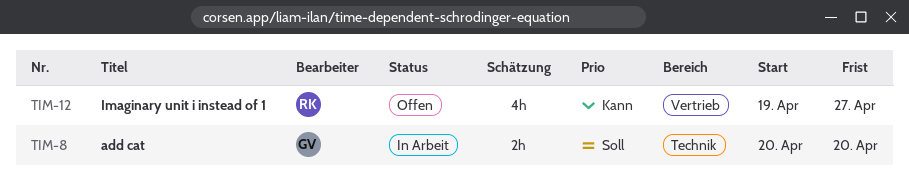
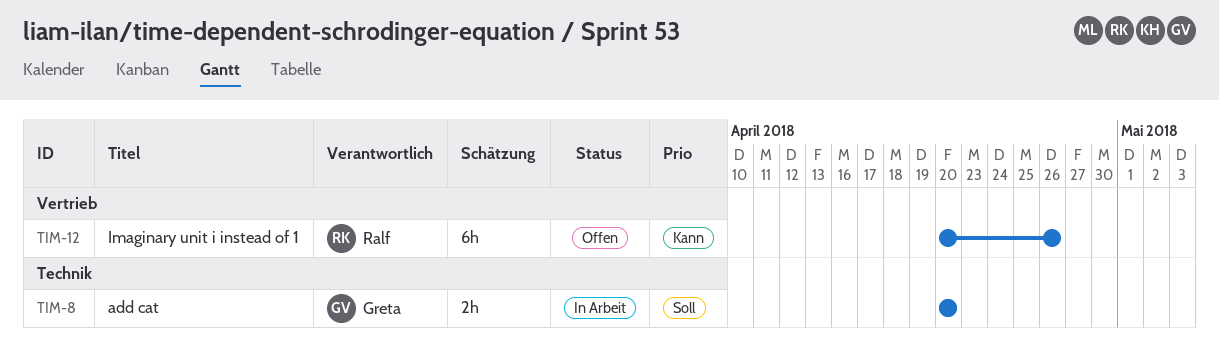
TIM-12, estimate: 4h -> 6h
TIM-12, start: Apr 19 -> Apr 20
TIM-12, due: Apr 27 -> Apr 26

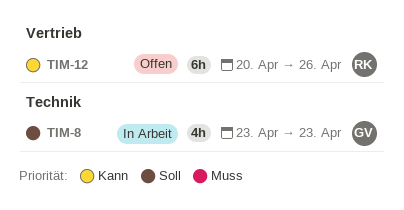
TIM-8, estimate: 2h -> 4h
TIM-8, start: Apr 20 -> Apr 23
TIM-8, due: Apr 20 -> Apr 23

